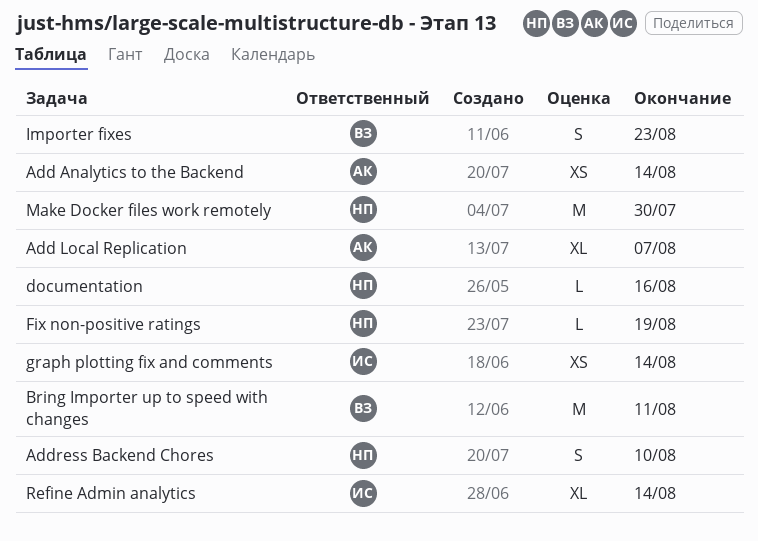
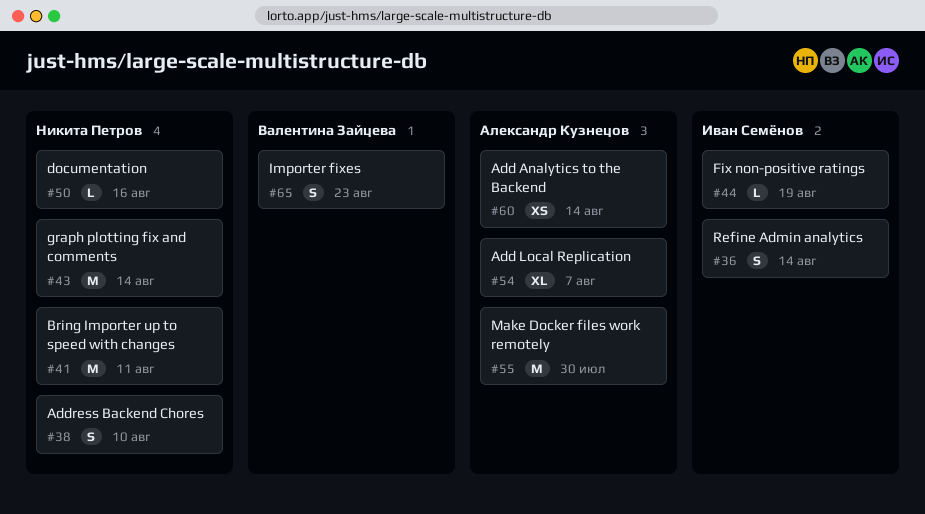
Bring Importer up to speed with changes, owner: Валентина Зайцева -> Никита Петров
Fix non-positive ratings, owner: Никита Петров -> Иван Семёнов
graph plotting fix and comments, owner: Иван Семёнов -> Никита Петров
graph plotting fix and comments, estimate: XS -> M
Make Docker files work remotely, owner: Никита Петров -> Александр Кузнецов
Refine Admin analytics, estimate: XL -> S

